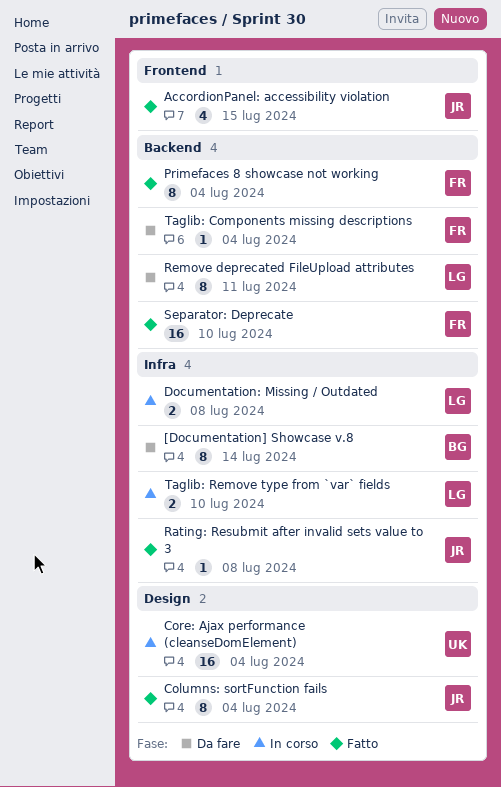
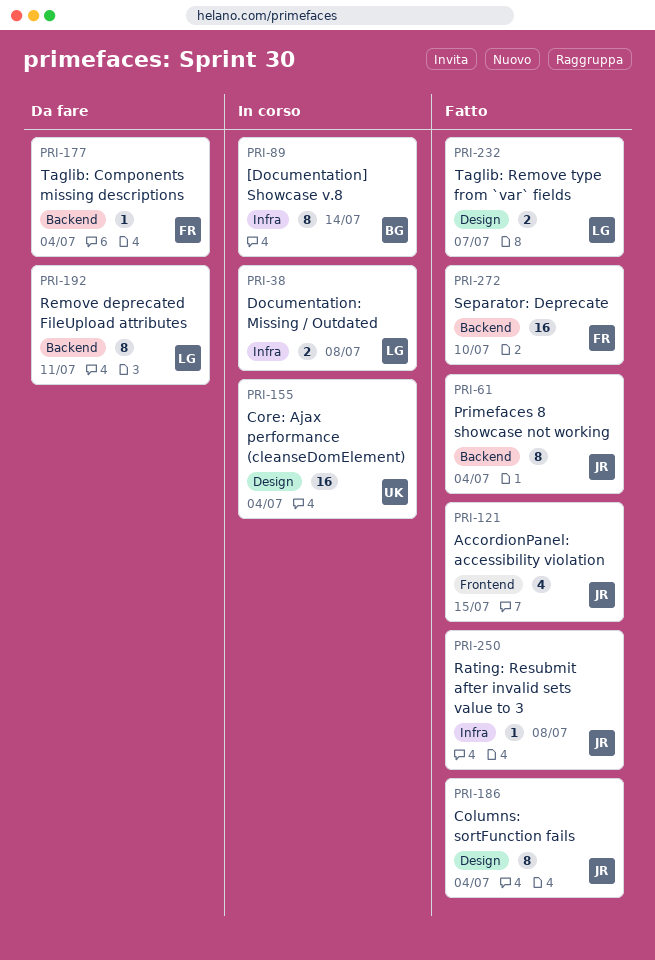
[Documentation] Showcase v.8, status: Da fare -> In corso
Primefaces 8 showcase not working, owner: FR -> JR
Taglib: Remove type from `var` fields, status: In corso -> Fatto
Taglib: Remove type from `var` fields, label: Infra -> Design
Taglib: Remove type from `var` fields, due: Jul 10 -> Jul 7

